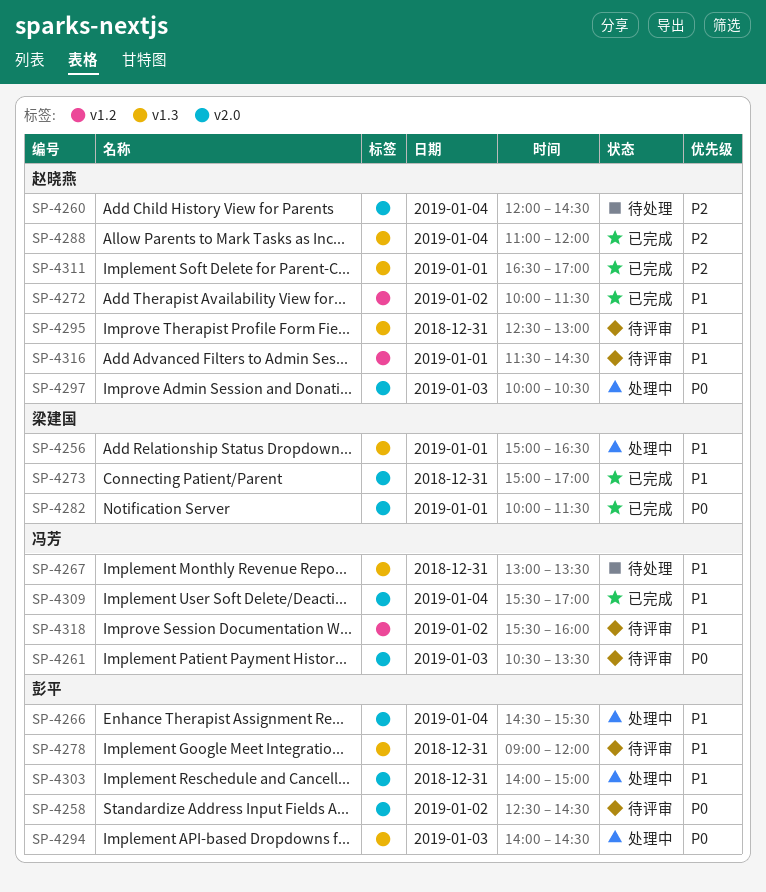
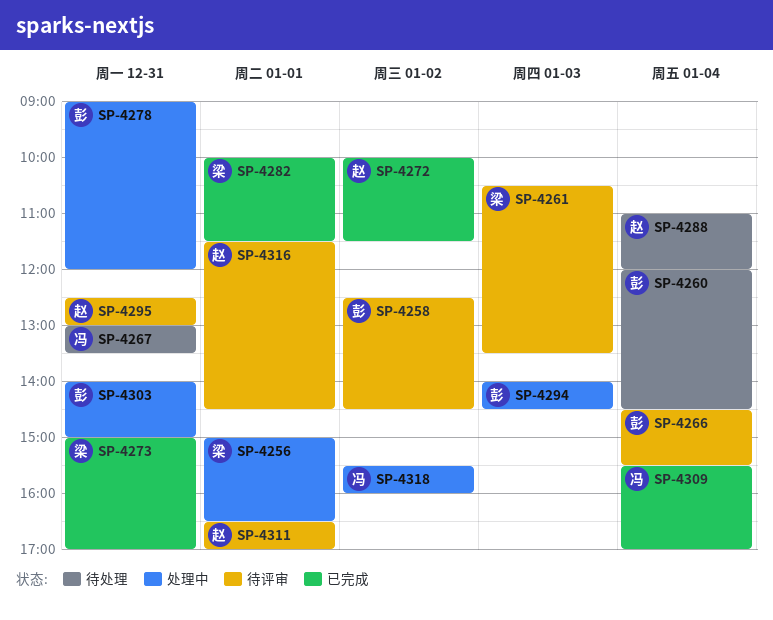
SP-4260, owner: 赵晓燕 -> 彭平
SP-4261, owner: 冯芳 -> 梁建国
SP-4266, status: 处理中 -> 待评审
SP-4278, status: 待评审 -> 处理中
SP-4288, status: 已完成 -> 待处理
SP-4297: present -> none
SP-4311, status: 已完成 -> 待评审
SP-4318, status: 待评审 -> 处理中

